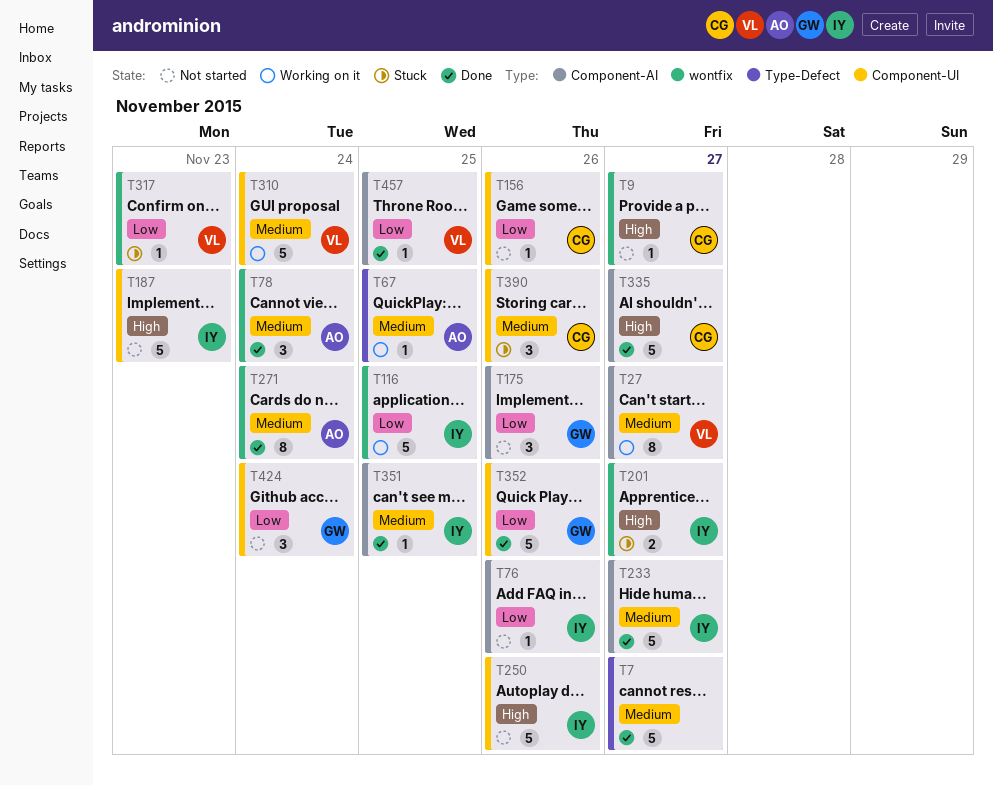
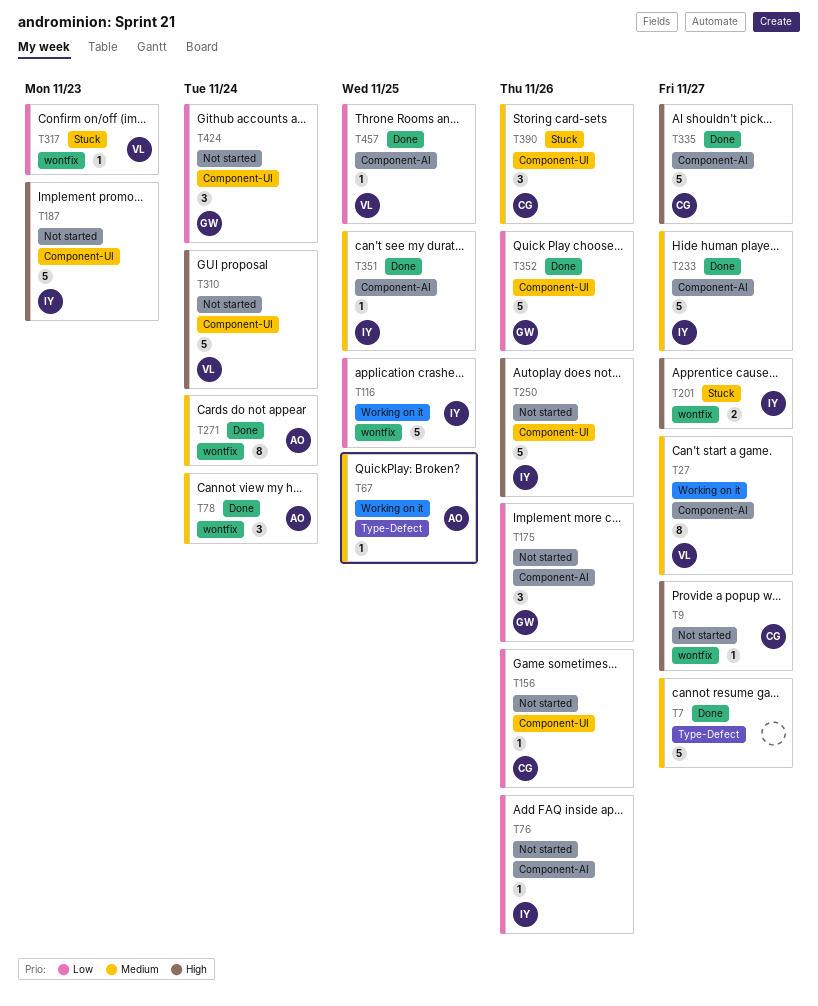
T310, status: Working on it -> Not started
T310, priority: Medium -> High

